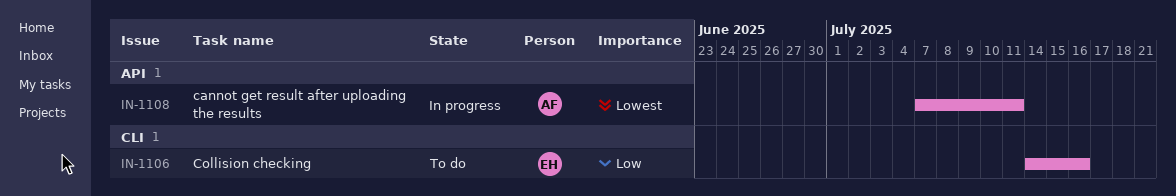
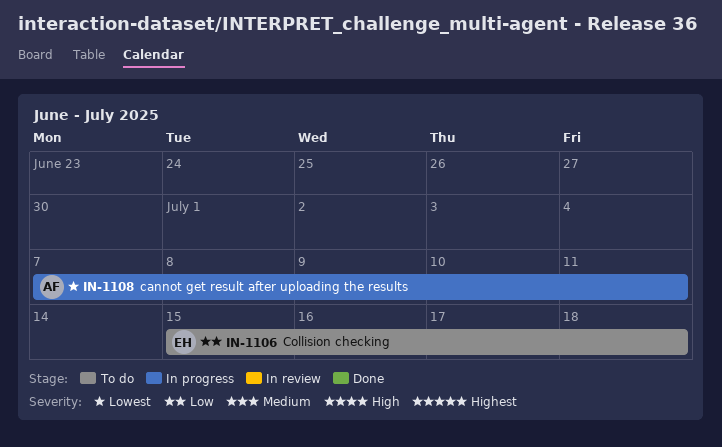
IN-1106, start: Jul 14 -> Jul 15
IN-1106, due: Jul 16 -> Jul 18

